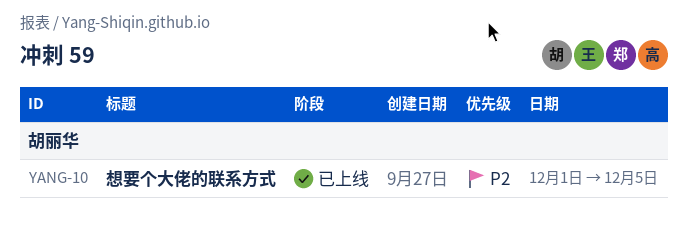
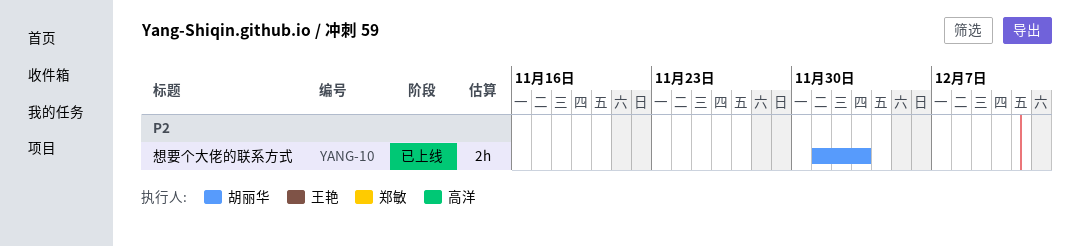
YANG-10, due: Dec 5 -> Dec 3

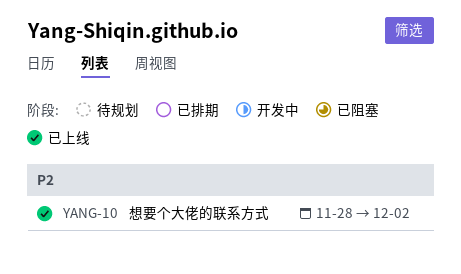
YANG-10, start: Dec 1 -> Nov 28
YANG-10, due: Dec 3 -> Dec 2

